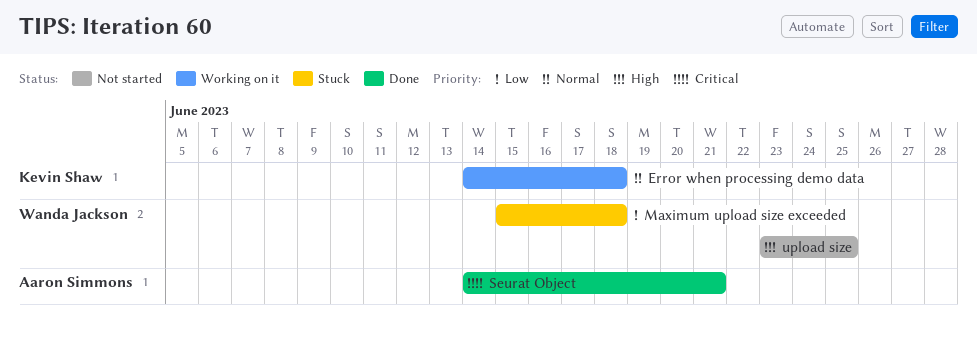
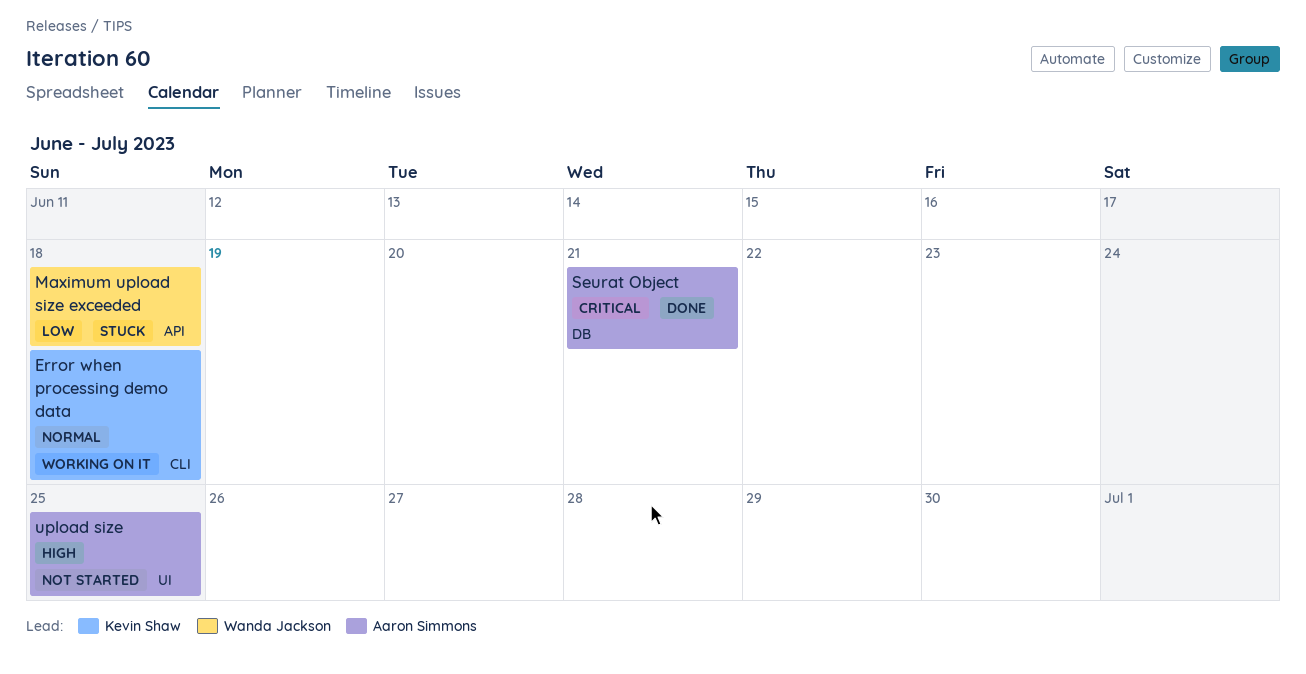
upload size, owner: Wanda Jackson -> Aaron Simmons

